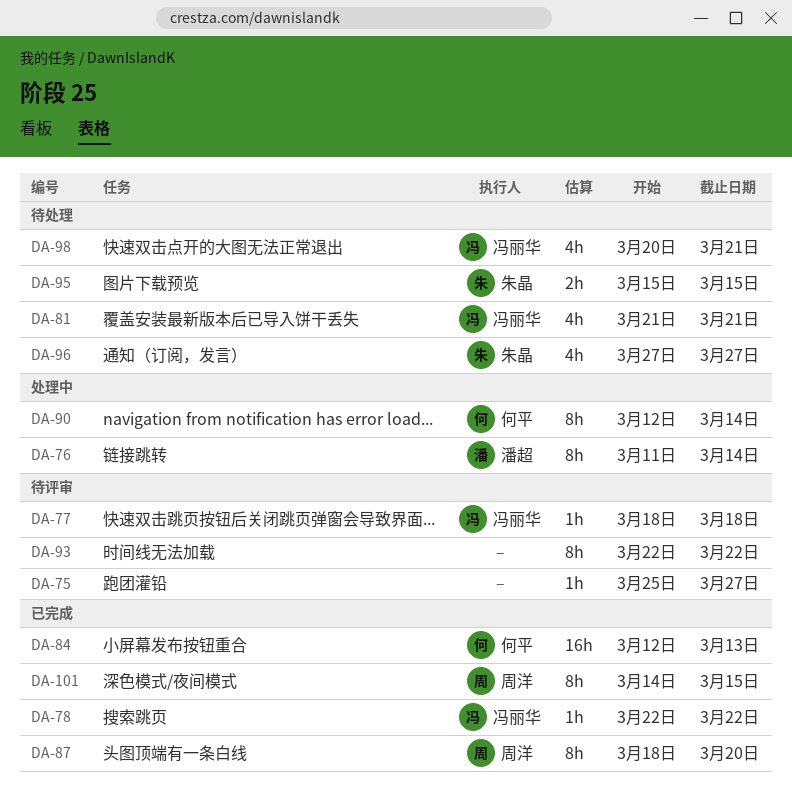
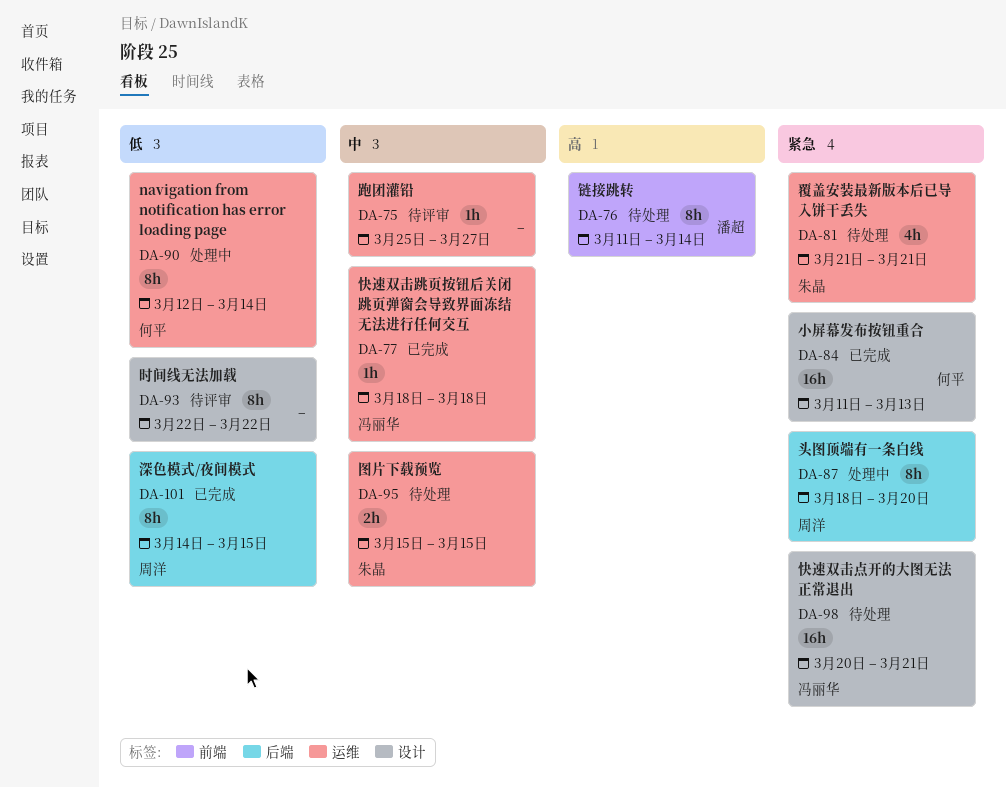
DA-76, status: 处理中 -> 待处理
DA-77, status: 待评审 -> 已完成
DA-78: present -> none
DA-81, owner: 冯丽华 -> 朱晶
DA-84, start: Mar 12 -> Mar 11
DA-87, status: 已完成 -> 处理中
DA-96: present -> none
DA-98, estimate: 4h -> 16h

